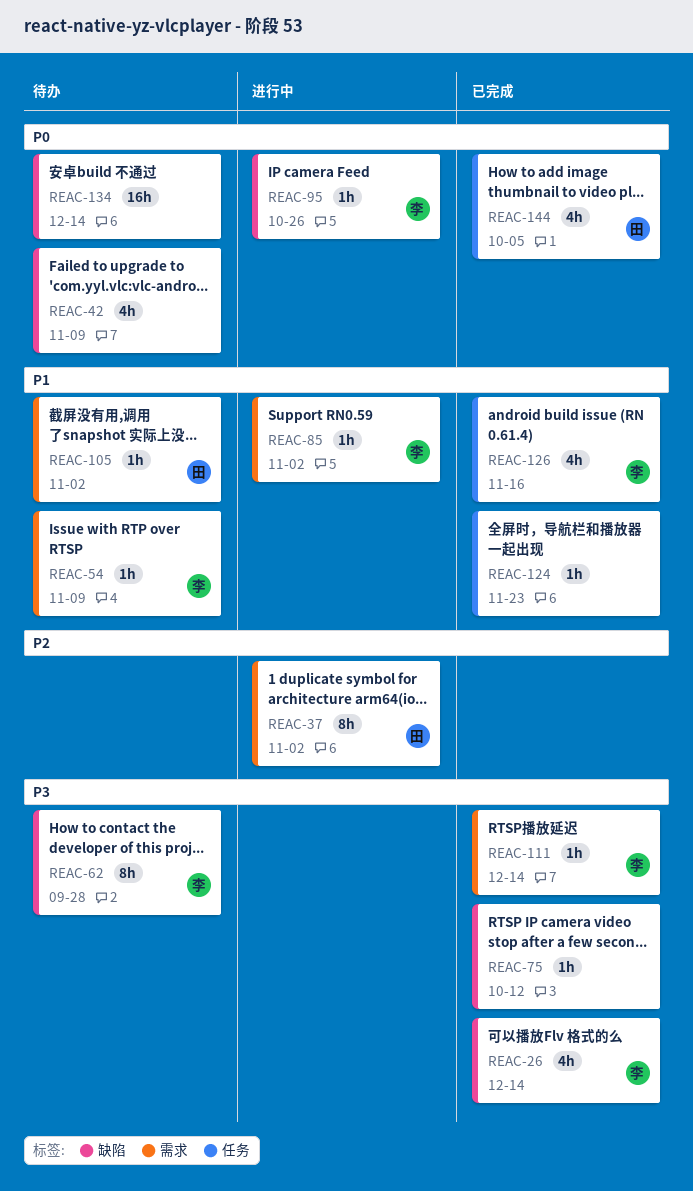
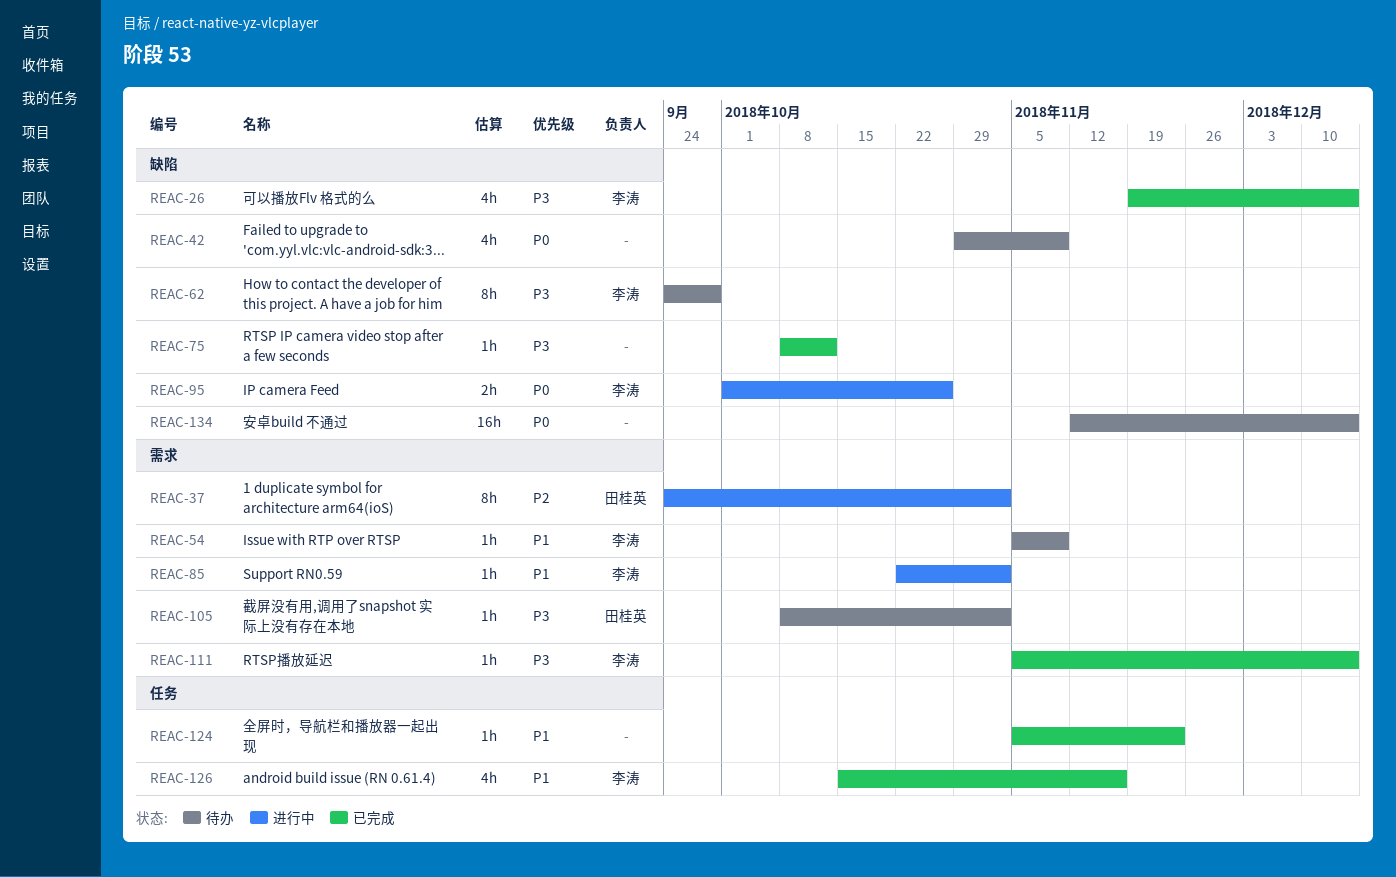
REAC-95, estimate: 1h -> 2h
REAC-105, priority: P1 -> P3
REAC-144: present -> none

